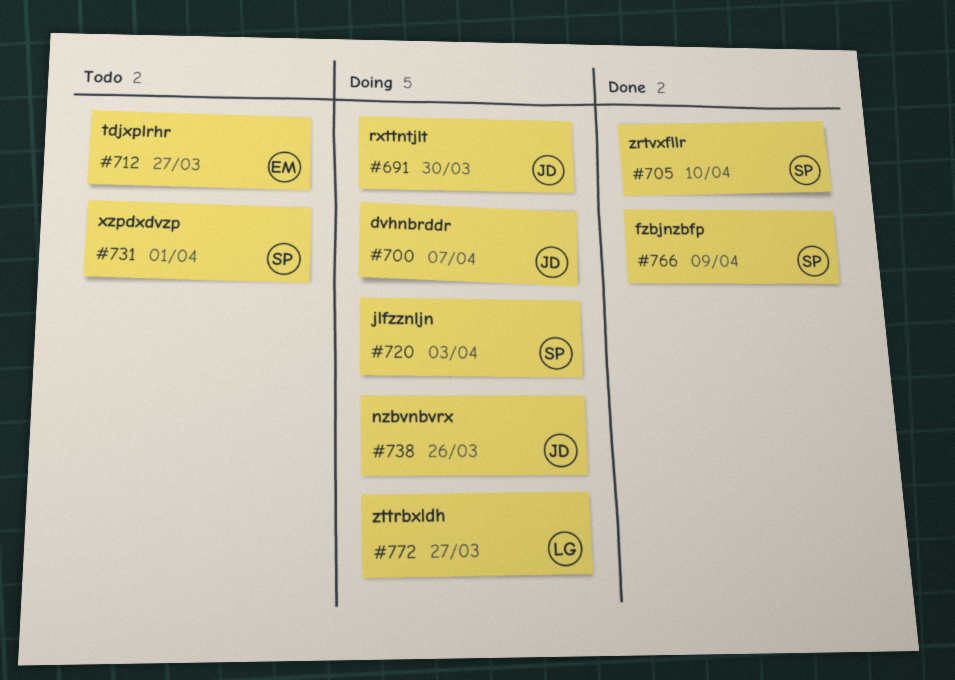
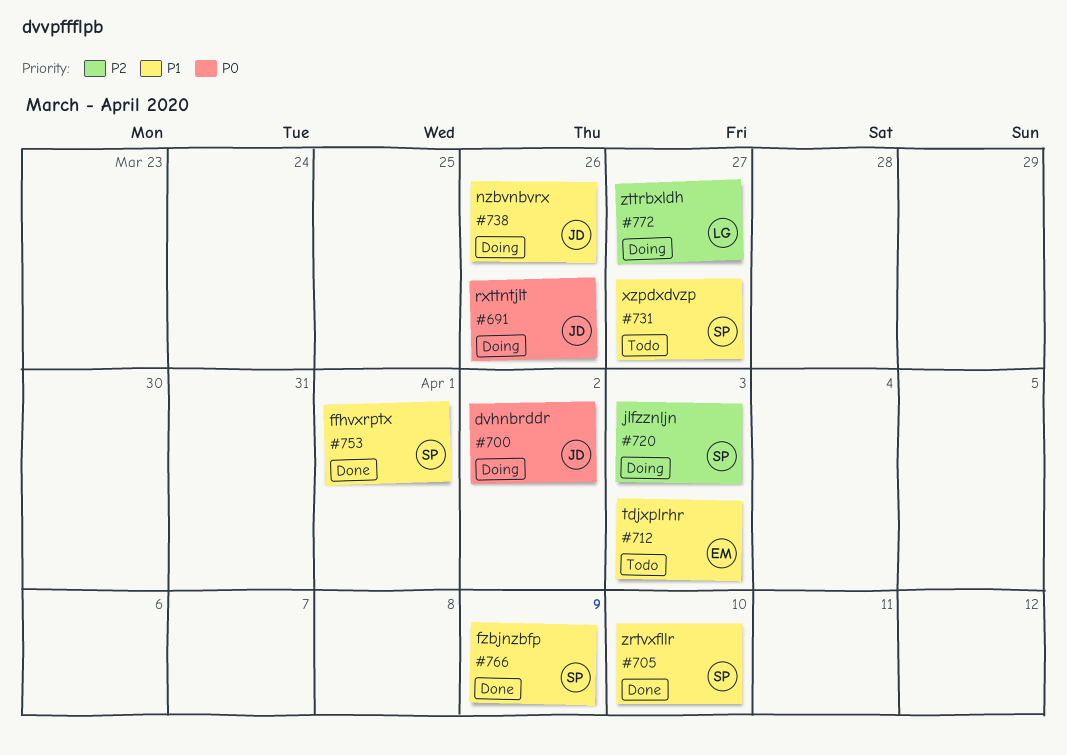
#691, due: Mar 30 -> Mar 26
#700, due: Apr 7 -> Apr 2
#712, due: Mar 27 -> Apr 3
#731, due: Apr 1 -> Mar 27
#753: none -> present

